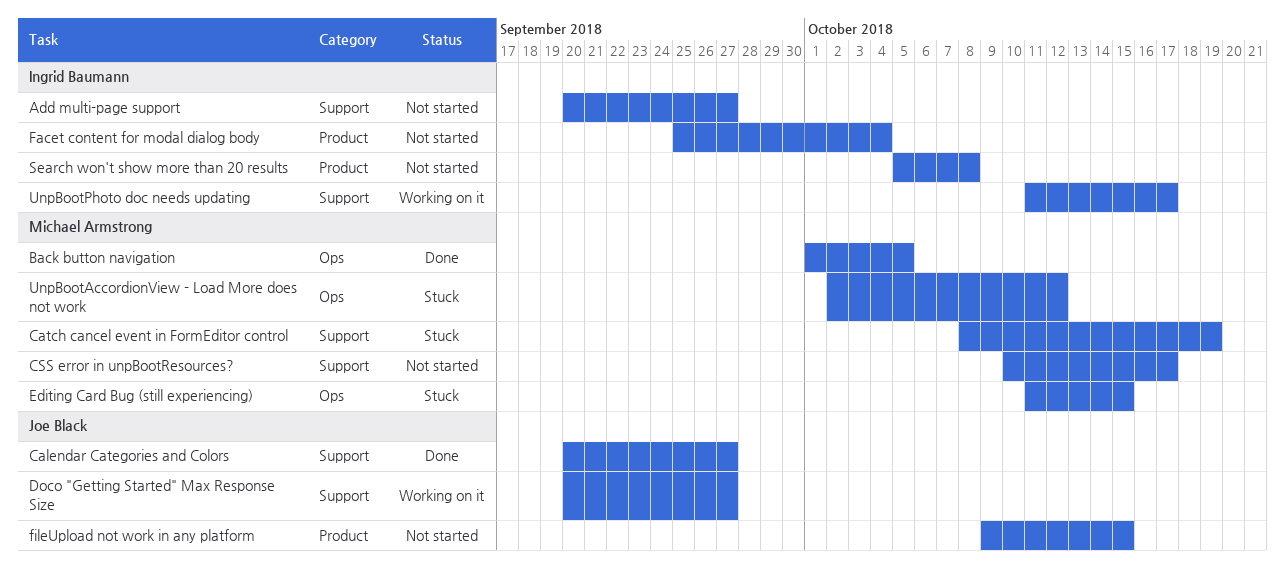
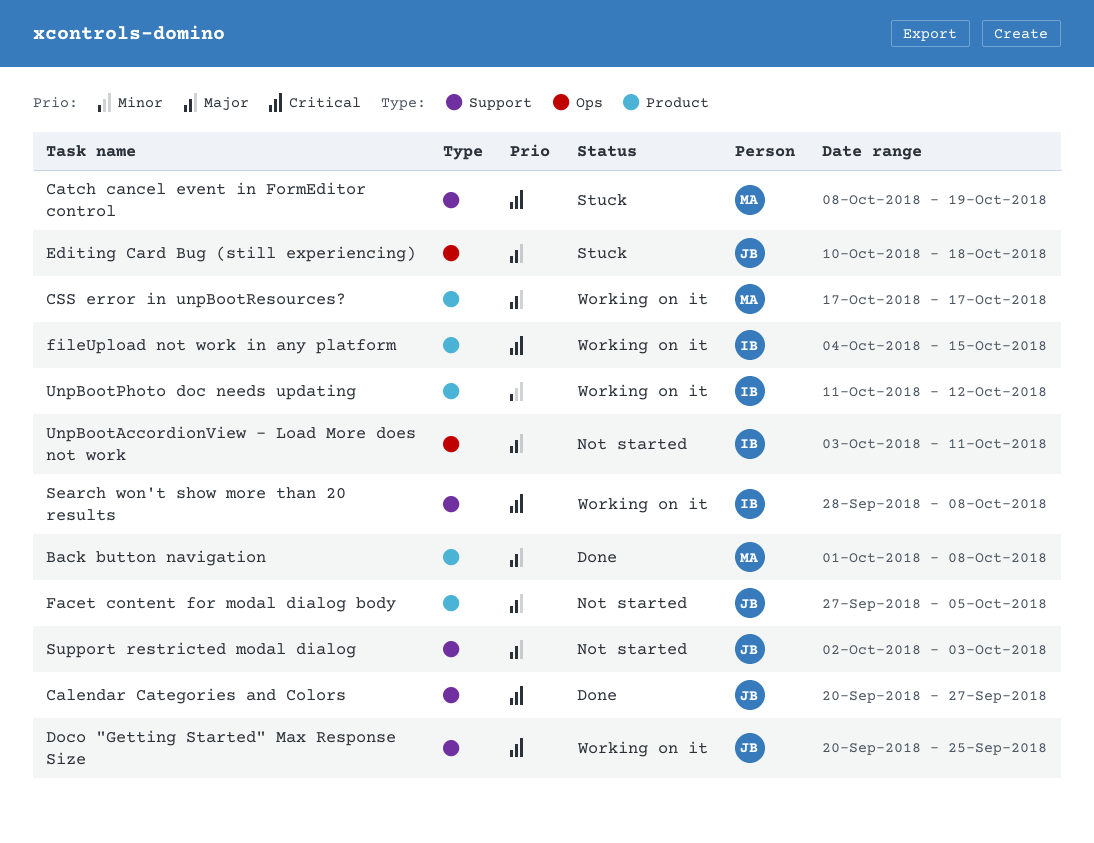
Add multi-page support: present -> none
Back button navigation, label: Ops -> Product
Back button navigation, due: Oct 5 -> Oct 8
CSS error in unpBootResources?, status: Not started -> Working on it
CSS error in unpBootResources?, label: Support -> Product
CSS error in unpBootResources?, start: Oct 10 -> Oct 17
Doco "Getting Started" Max Response Size, due: Sep 27 -> Sep 25
Editing Card Bug (still experiencing), owner: Michael Armstrong -> Joe Black
Editing Card Bug (still experiencing), start: Oct 11 -> Oct 10
Editing Card Bug (still experiencing), due: Oct 15 -> Oct 18
Facet content for modal dialog body, owner: Ingrid Baumann -> Joe Black
Facet content for modal dialog body, start: Sep 25 -> Sep 27
Facet content for modal dialog body, due: Oct 4 -> Oct 5
fileUpload not work in any platform, status: Not started -> Working on it
fileUpload not work in any platform, owner: Joe Black -> Ingrid Baumann
fileUpload not work in any platform, start: Oct 9 -> Oct 4
Search won't show more than 20 results, status: Not started -> Working on it
Search won't show more than 20 results, label: Product -> Support
Search won't show more than 20 results, start: Oct 5 -> Sep 28
Support restricted modal dialog: none -> present
UnpBootAccordionView - Load More does not work, status: Stuck -> Not started
UnpBootAccordionView - Load More does not work, owner: Michael Armstrong -> Ingrid Baumann
UnpBootAccordionView - Load More does not work, start: Oct 2 -> Oct 3
UnpBootAccordionView - Load More does not work, due: Oct 12 -> Oct 11
UnpBootPhoto doc needs updating, label: Support -> Product
UnpBootPhoto doc needs updating, due: Oct 17 -> Oct 12

